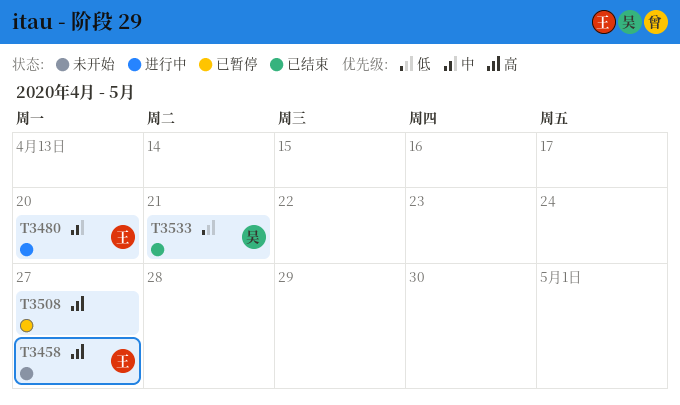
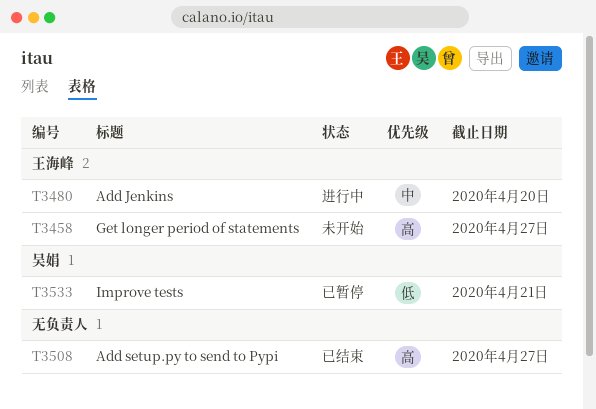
T3508, status: 已暂停 -> 已结束
T3533, status: 已结束 -> 已暂停

